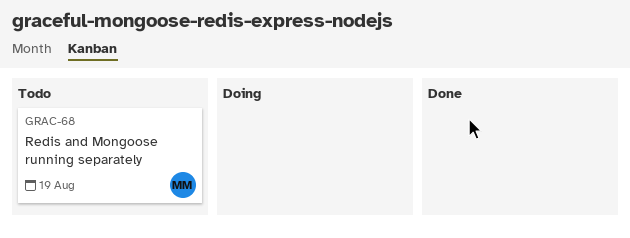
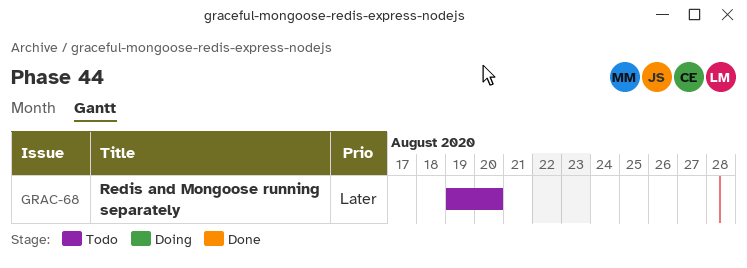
GRAC-68, due: Aug 19 -> Aug 20

